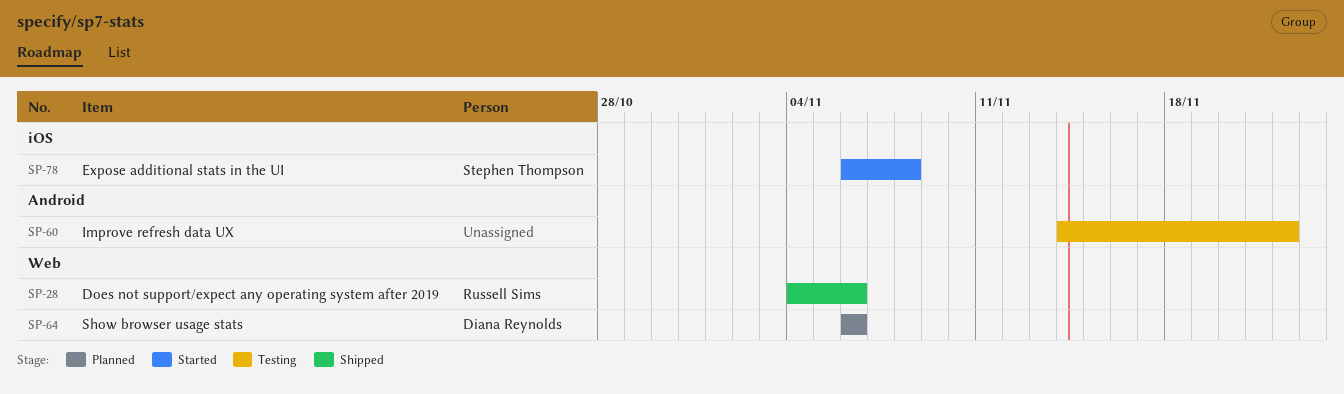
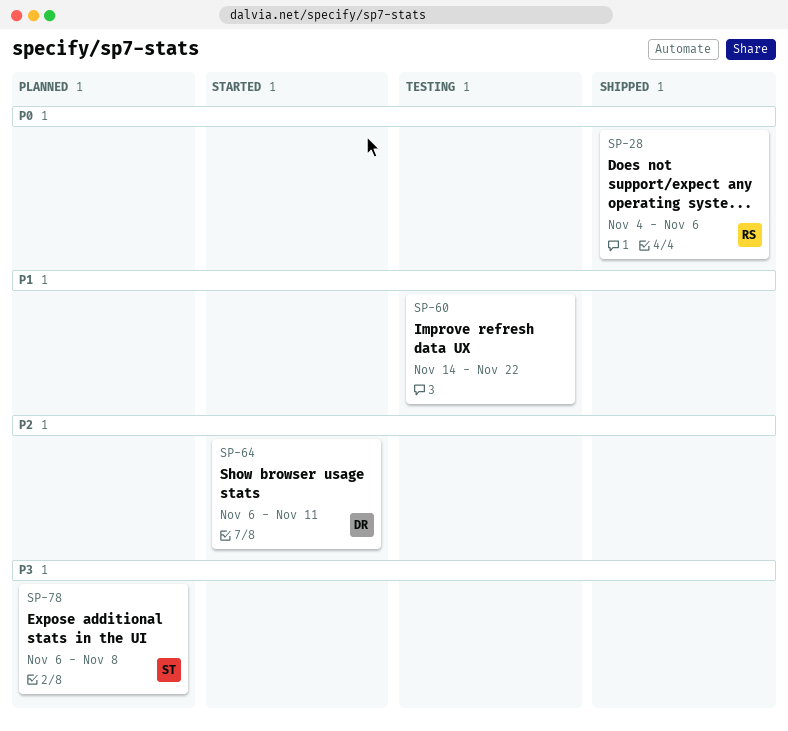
SP-64, status: Planned -> Started
SP-64, due: Nov 6 -> Nov 11
SP-78, status: Started -> Planned

